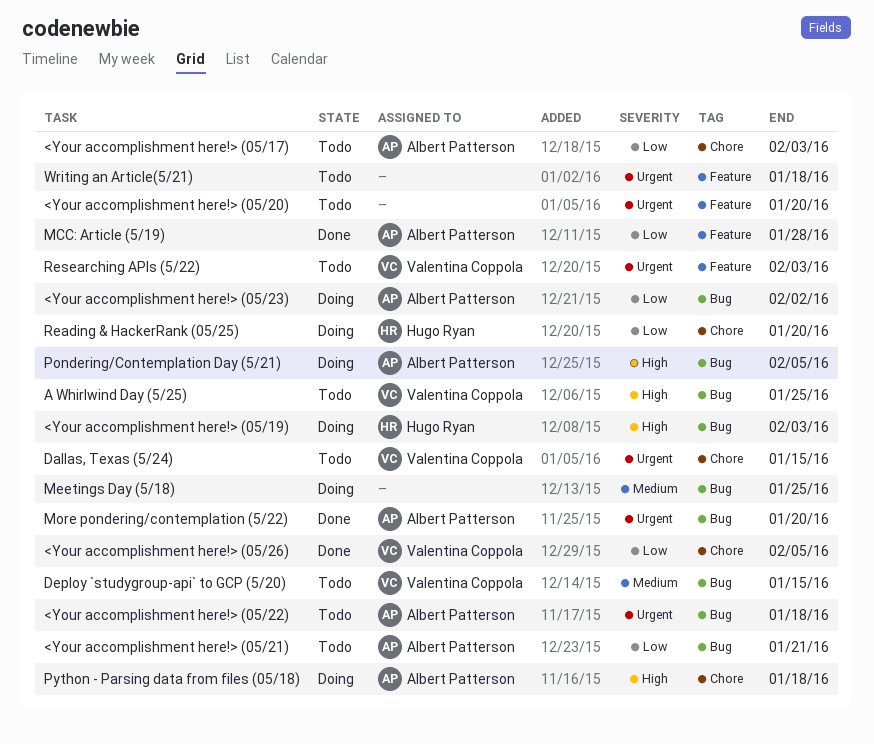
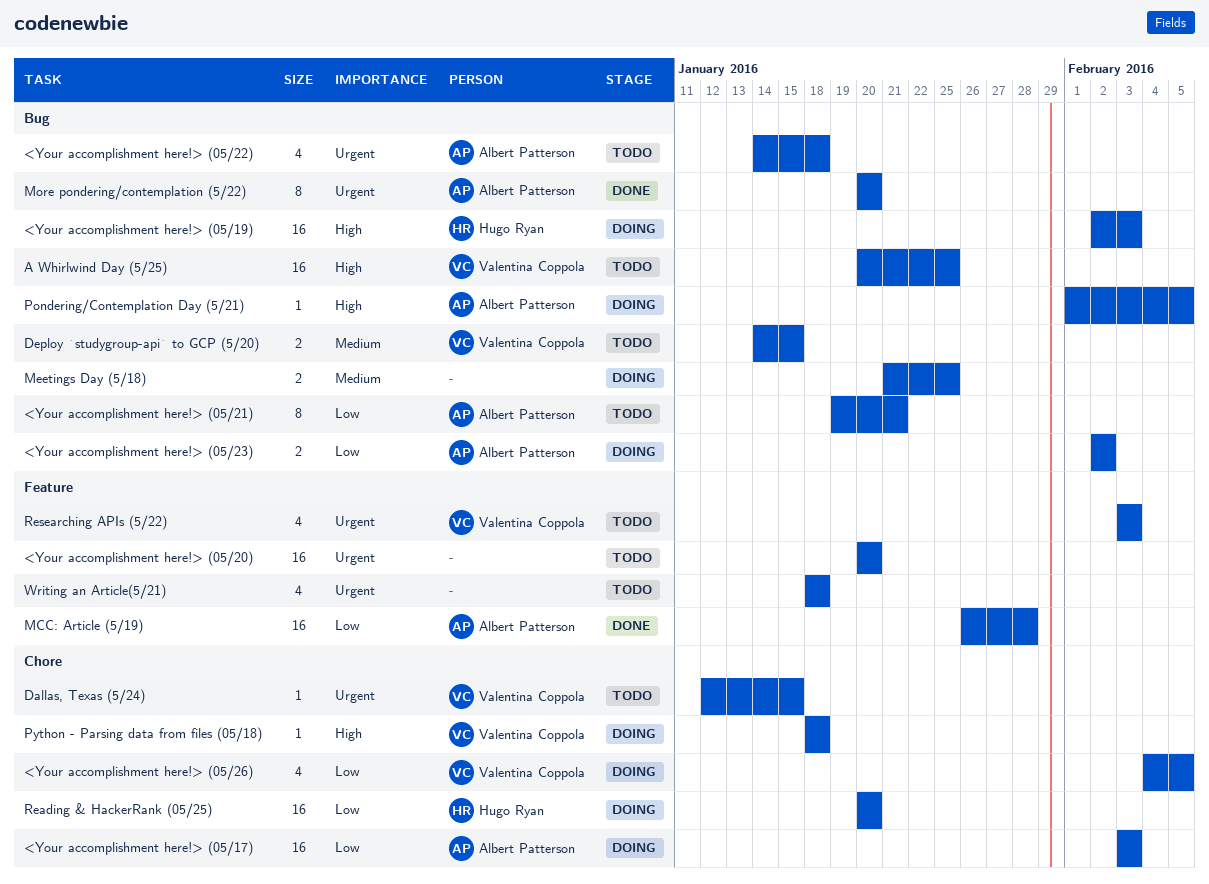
<Your accomplishment here!> (05/17), status: Todo -> Doing
<Your accomplishment here!> (05/26), status: Done -> Doing
Python - Parsing data from files (05/18), owner: Albert Patterson -> Valentina Coppola

